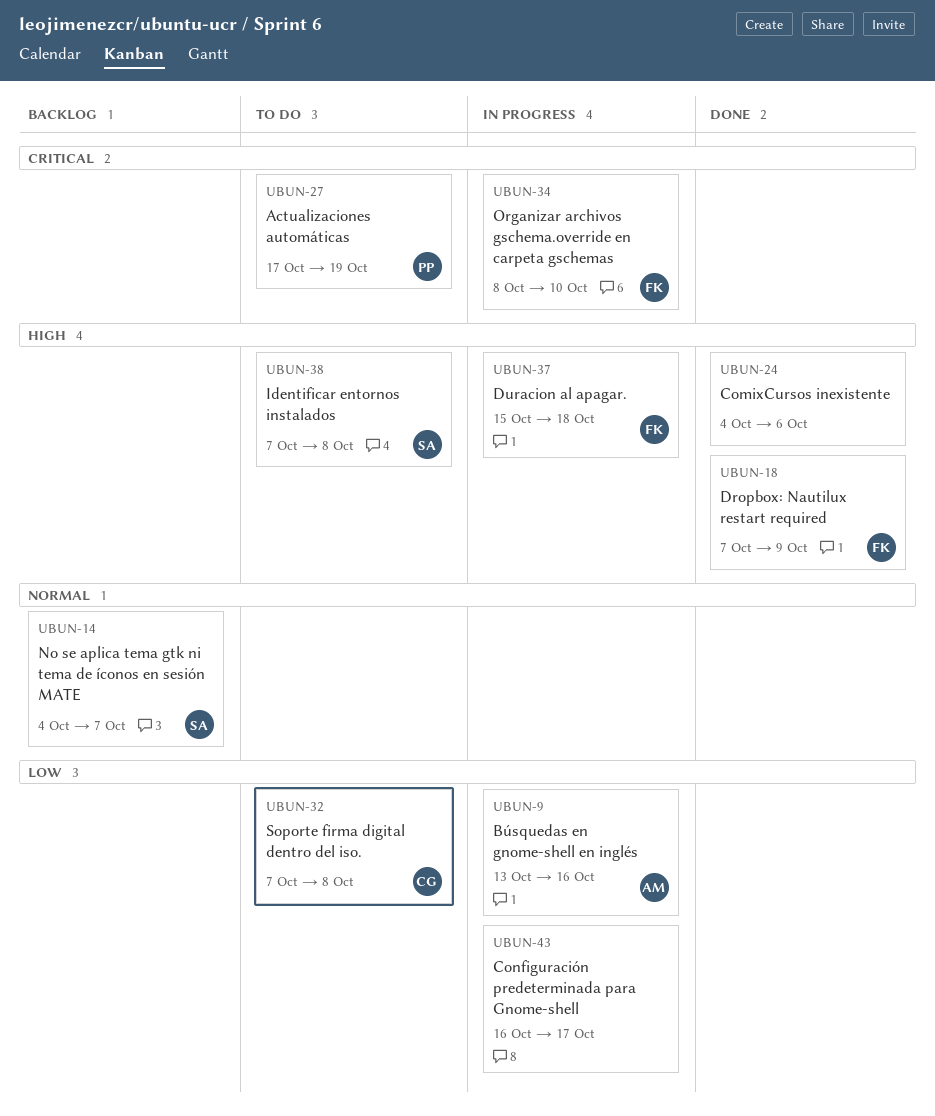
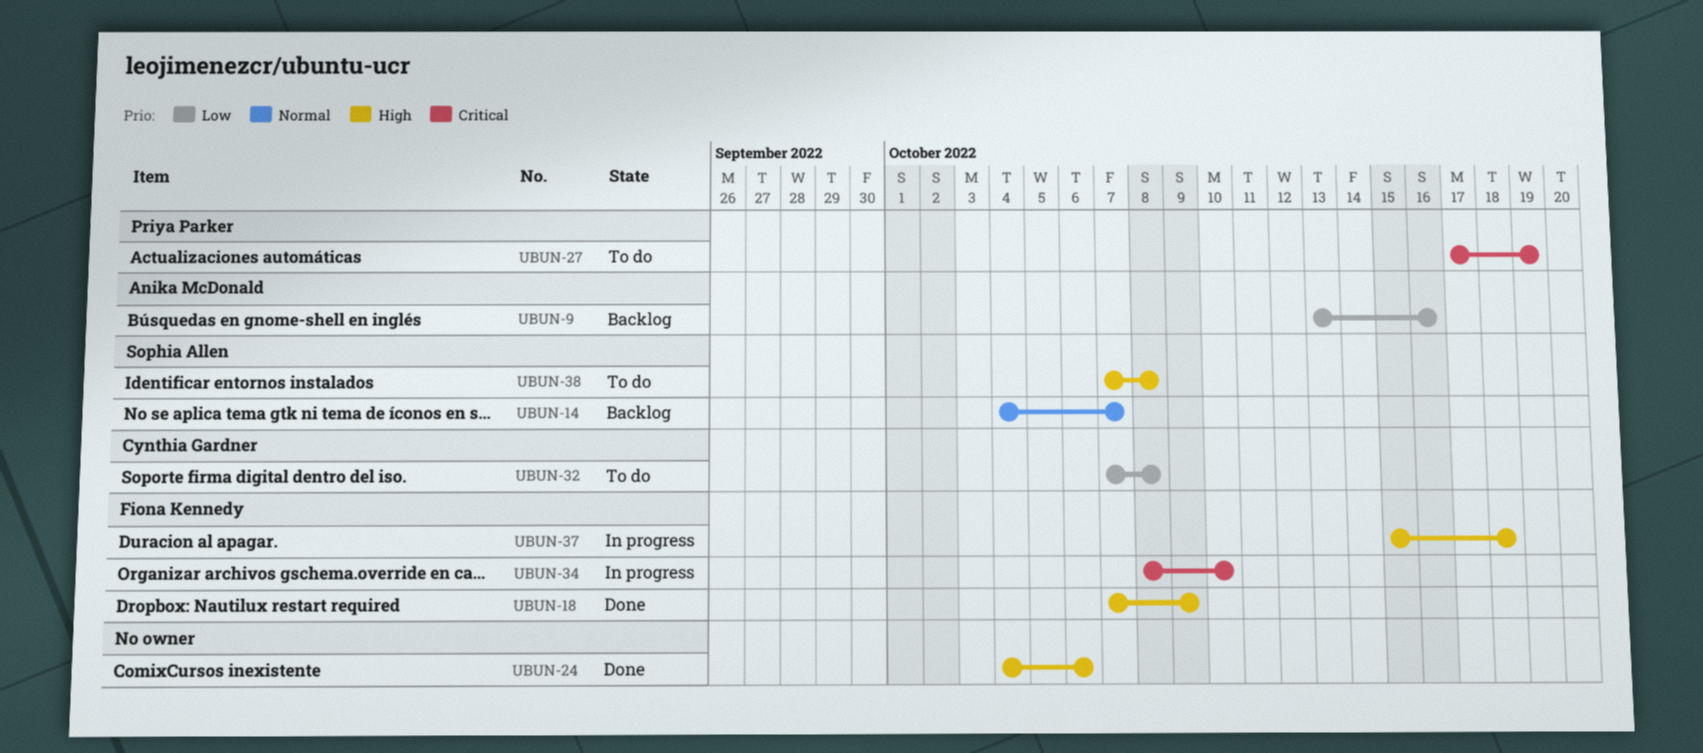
UBUN-9, status: In progress -> Backlog
UBUN-43: present -> none

